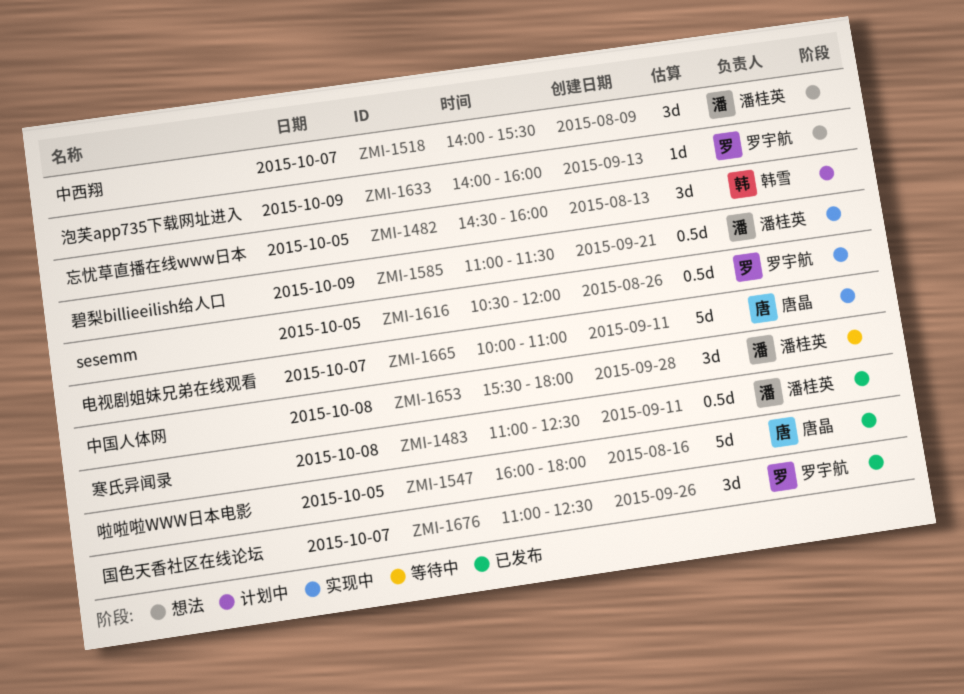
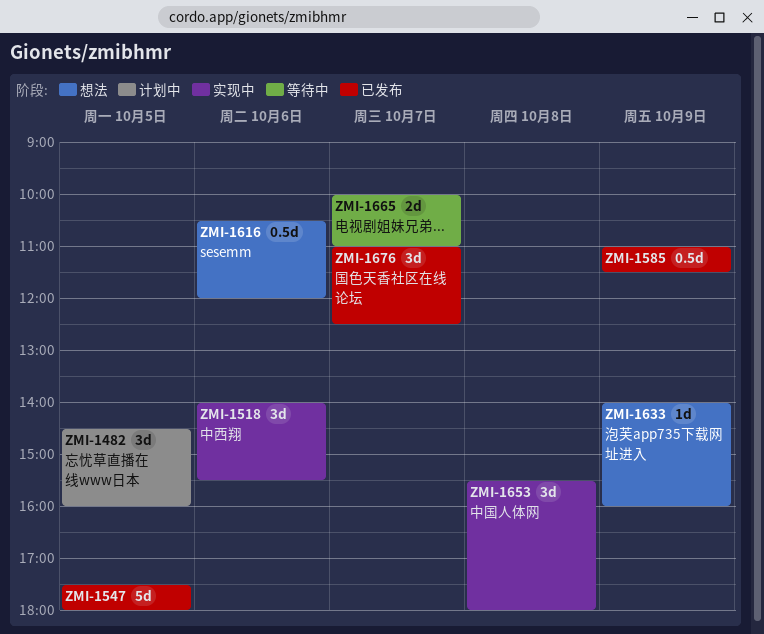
ZMI-1483: present -> none
ZMI-1518, status: 想法 -> 实现中
ZMI-1518, day: Oct 7 -> Oct 6
ZMI-1547, begins: 16:00 -> 17:30
ZMI-1585, status: 实现中 -> 已发布
ZMI-1616, status: 实现中 -> 想法
ZMI-1616, day: Oct 5 -> Oct 6
ZMI-1653, status: 等待中 -> 实现中
ZMI-1665, status: 实现中 -> 等待中
ZMI-1665, estimate: 5d -> 2d

